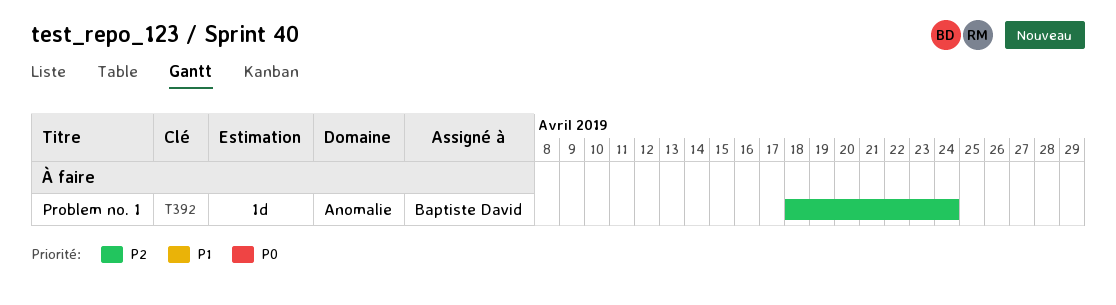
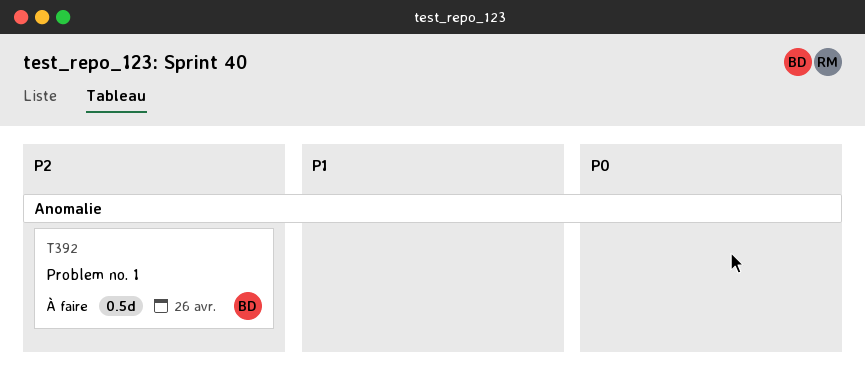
T392, estimate: 1d -> 0.5d
T392, due: Apr 24 -> Apr 26

